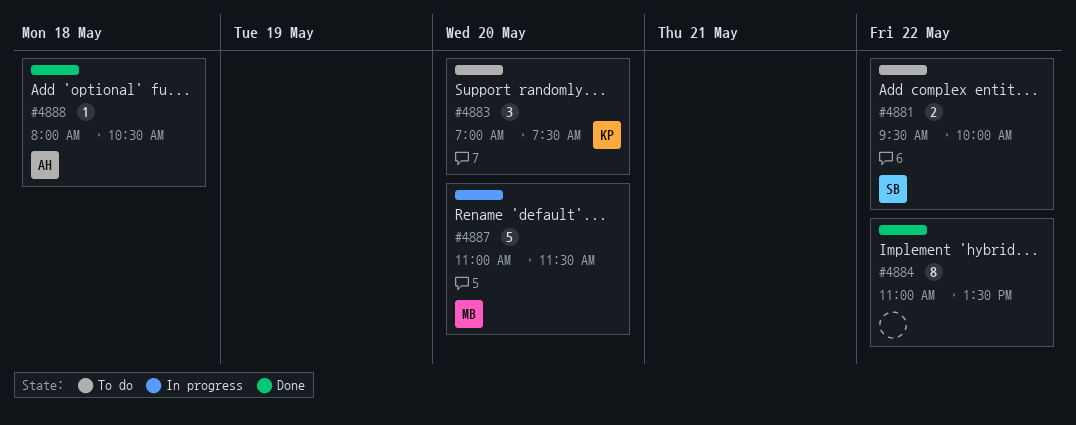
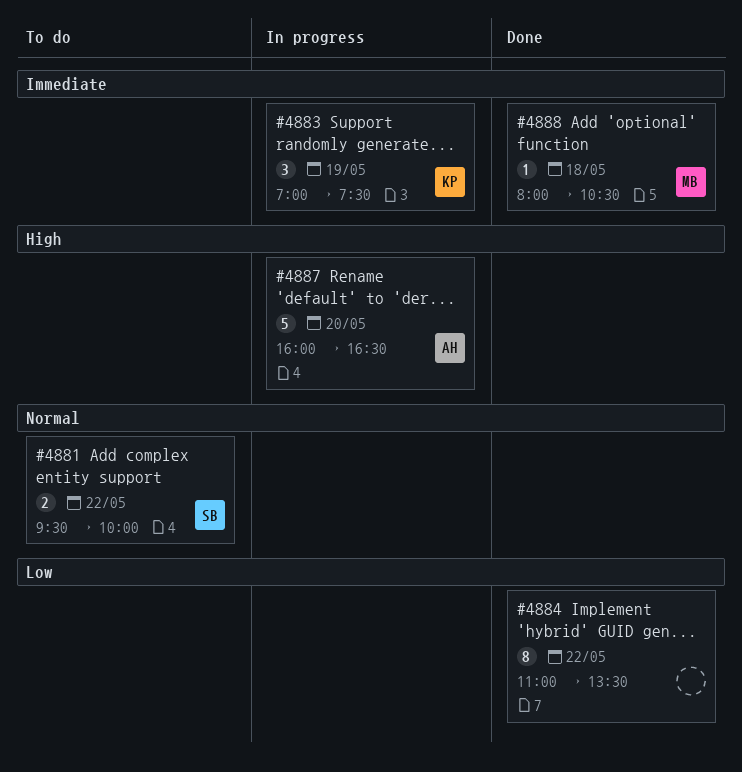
#4883, status: To do -> In progress
#4883, day: May 20 -> May 19
#4887, owner: MB -> AH
#4887, begins: 11:00 -> 16:00
#4887, ends: 11:30 -> 16:30
#4888, owner: AH -> MB

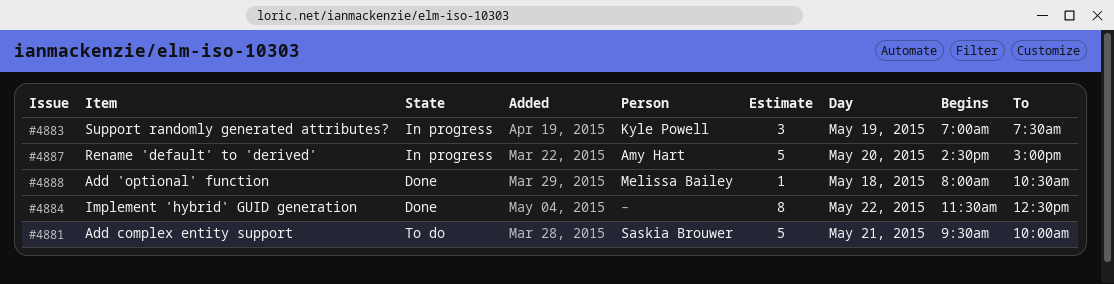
#4881, estimate: 2 -> 5
#4881, day: May 22 -> May 21
#4884, begins: 11:00 -> 11:30
#4884, ends: 13:30 -> 12:30
#4887, begins: 16:00 -> 14:30
#4887, ends: 16:30 -> 15:00

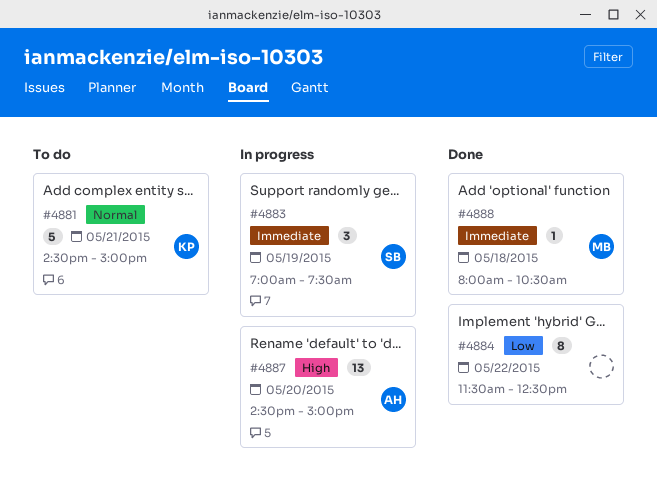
#4881, owner: Saskia Brouwer -> Kyle Powell
#4881, begins: 09:30 -> 14:30
#4881, ends: 10:00 -> 15:00
#4883, owner: Kyle Powell -> Saskia Brouwer
#4887, estimate: 5 -> 13

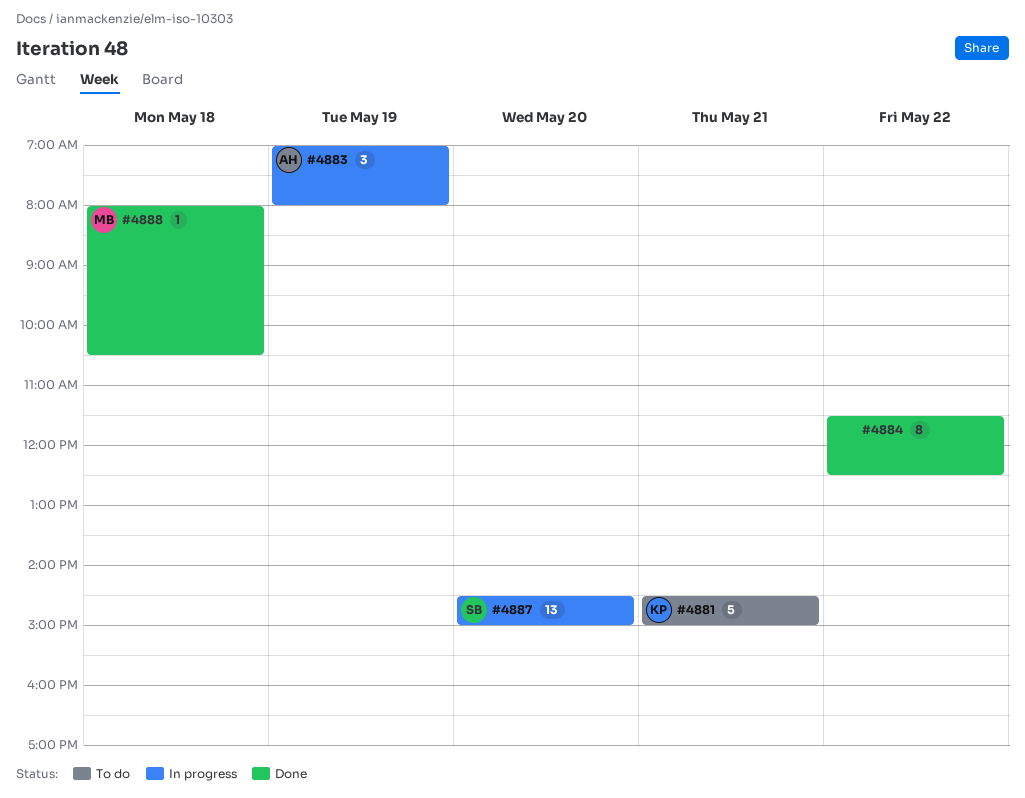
#4883, owner: SB -> AH
#4883, ends: 07:30 -> 08:00
#4887, owner: AH -> SB

